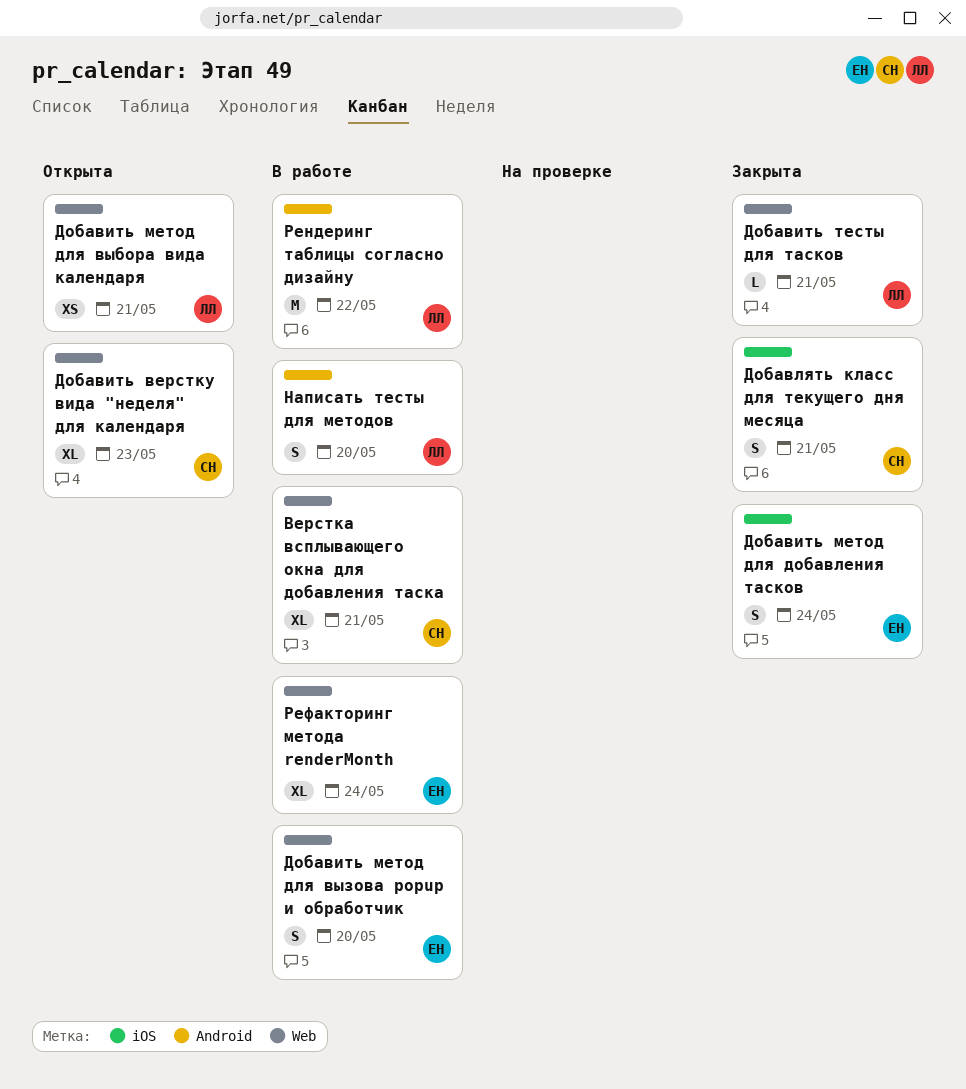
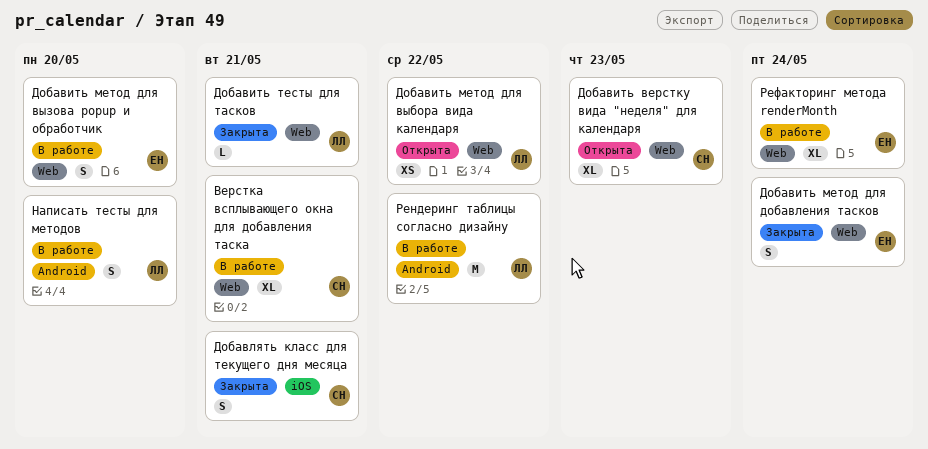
Добавить метод для выбора вида календаря, due: May 21 -> May 22
Добавить метод для добавления тасков, label: iOS -> Web

